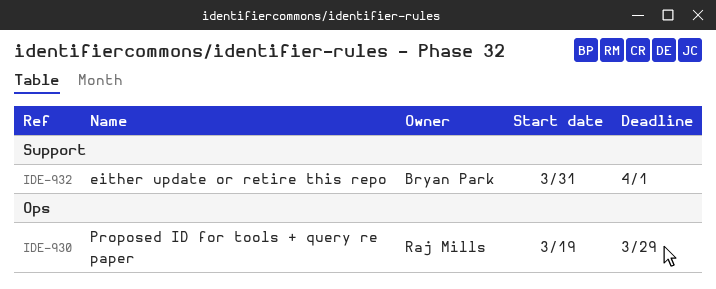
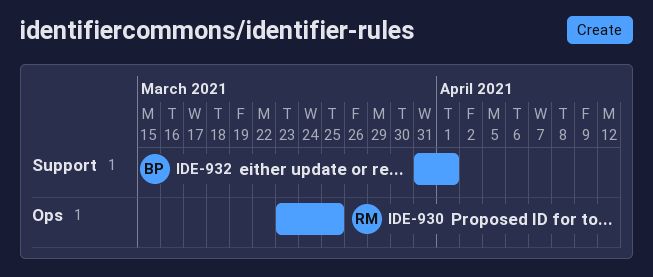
IDE-930, start: Mar 19 -> Mar 23
IDE-930, due: Mar 29 -> Mar 25

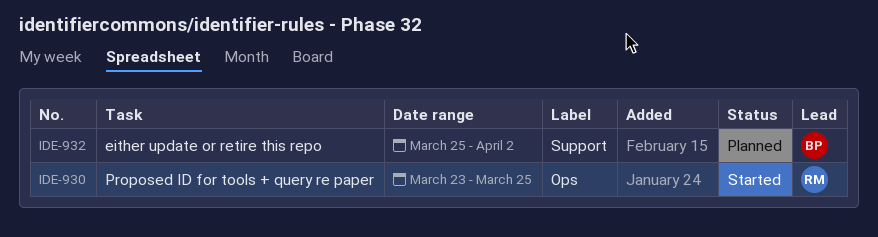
IDE-932, start: Mar 31 -> Mar 25
IDE-932, due: Apr 1 -> Apr 2

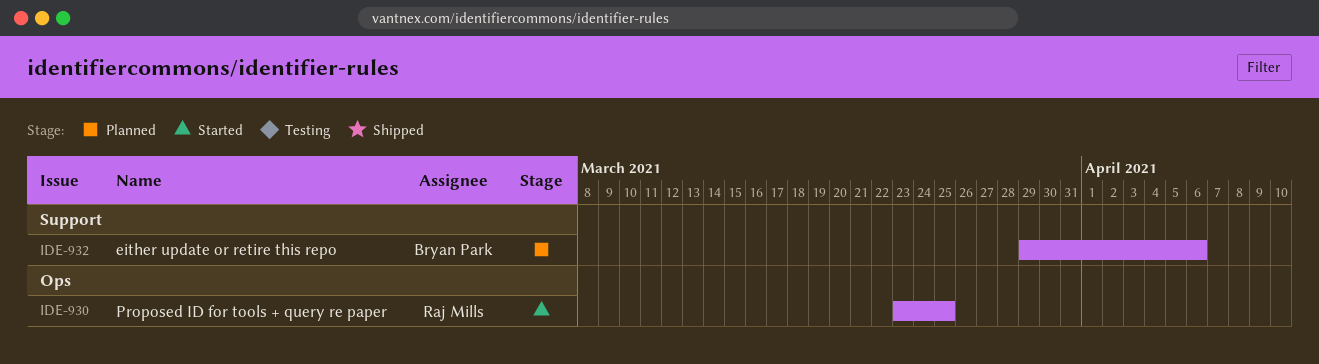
IDE-932, start: Mar 25 -> Mar 29
IDE-932, due: Apr 2 -> Apr 6

